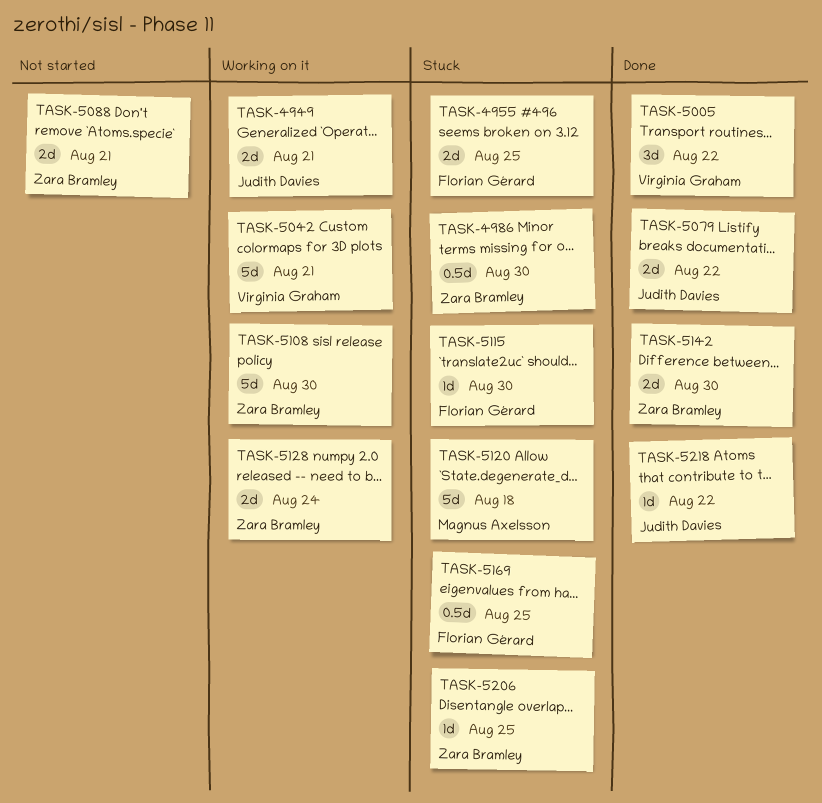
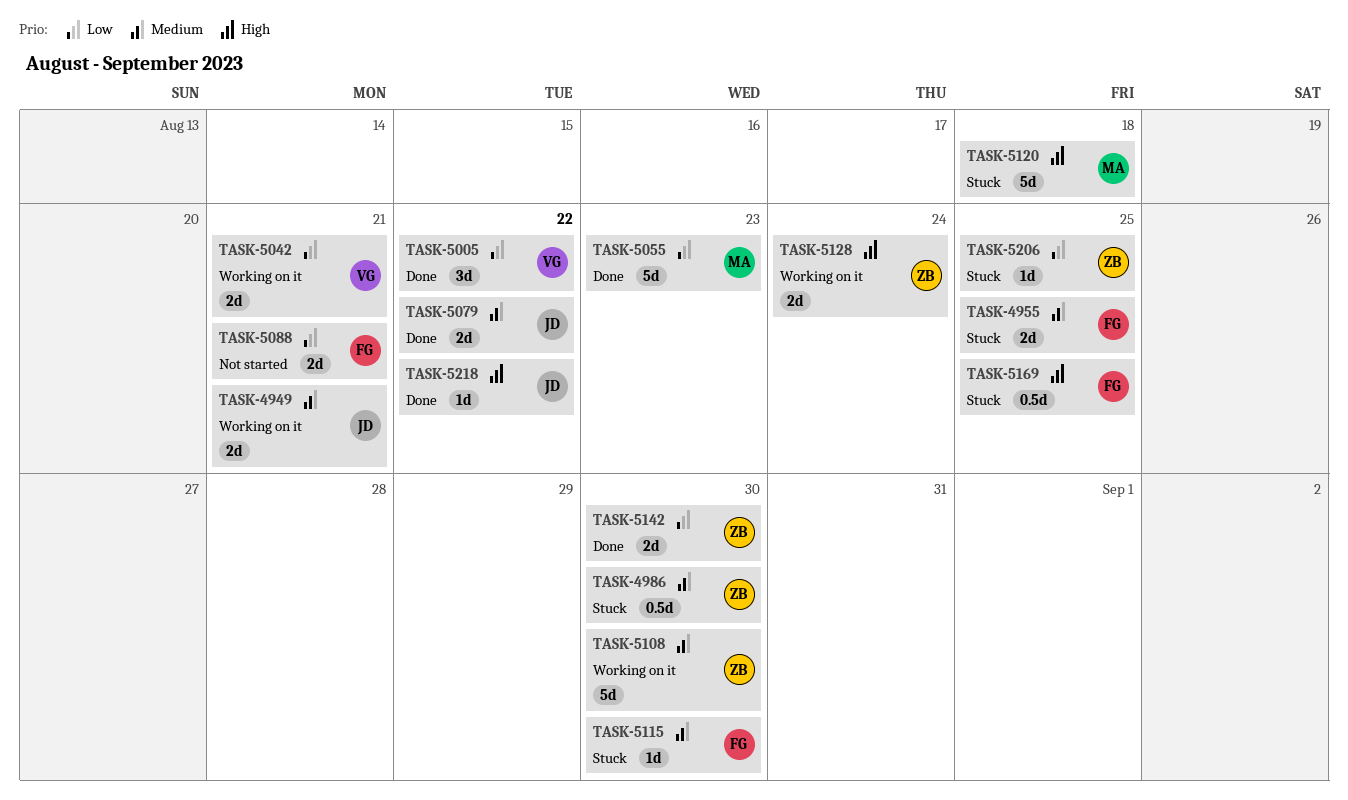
TASK-5042, estimate: 5d -> 2d
TASK-5055: none -> present
TASK-5088, owner: Zara Bramley -> Florian Gérard

